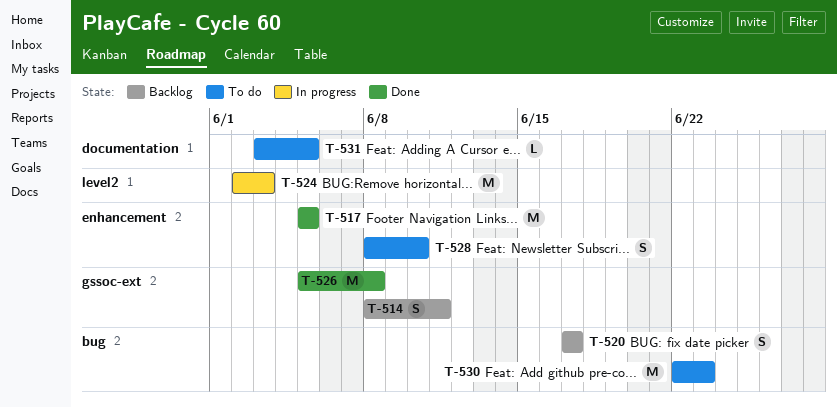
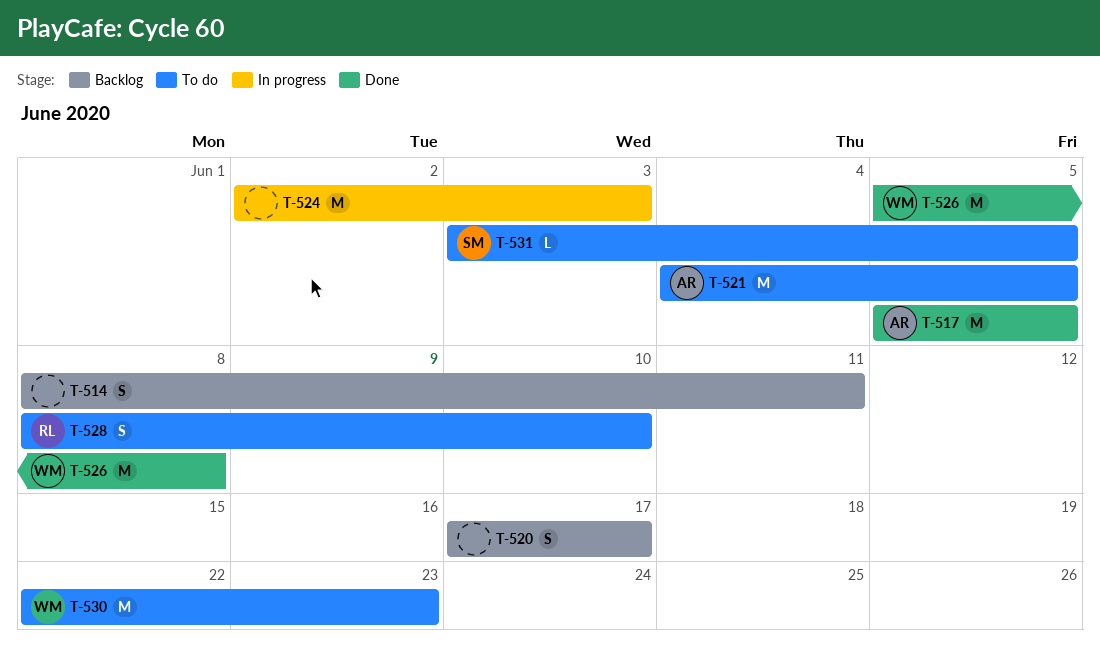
T-521: none -> present

